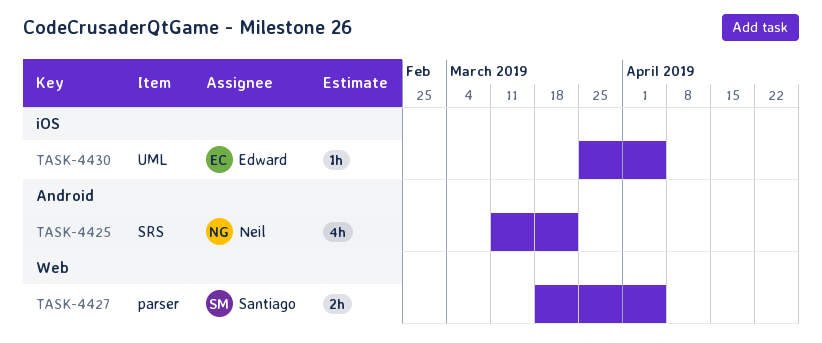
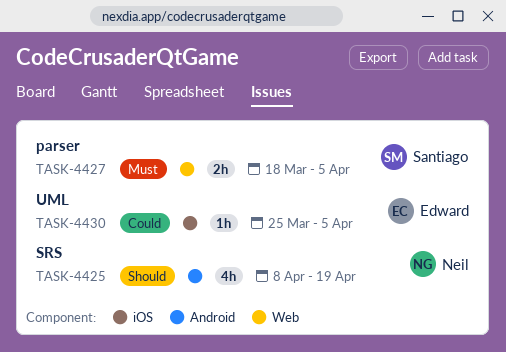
TASK-4425, start: Mar 11 -> Apr 8
TASK-4425, due: Mar 22 -> Apr 19

